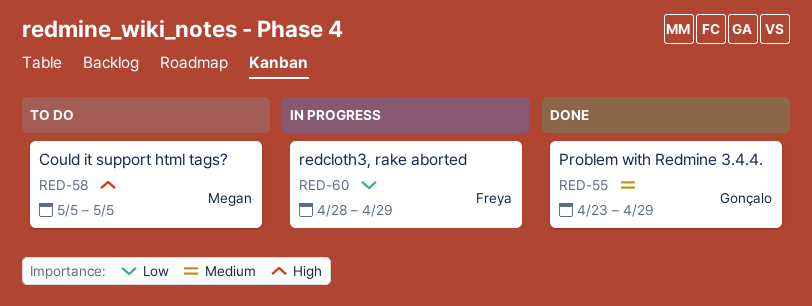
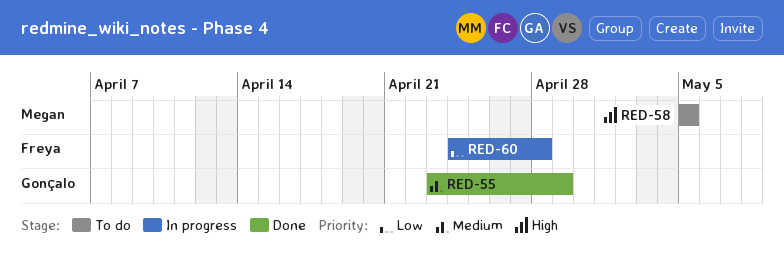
RED-60, start: Apr 28 -> Apr 24
RED-60, due: Apr 29 -> Apr 28

